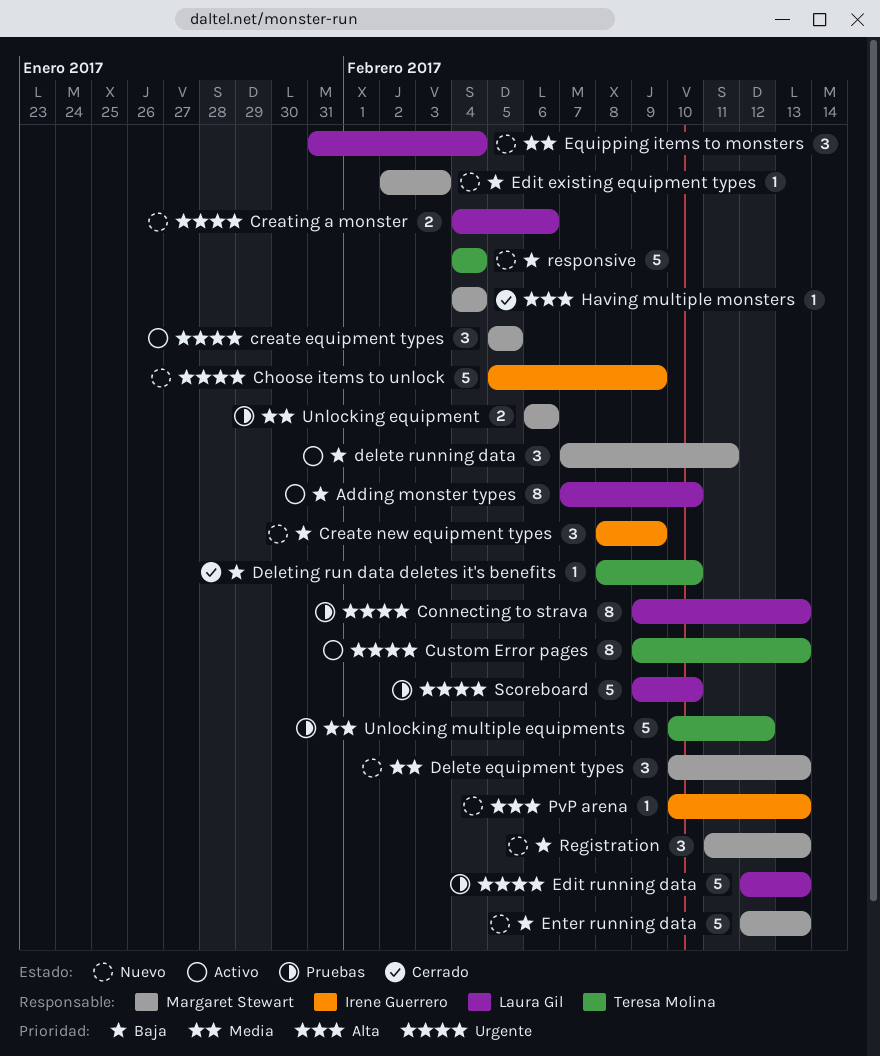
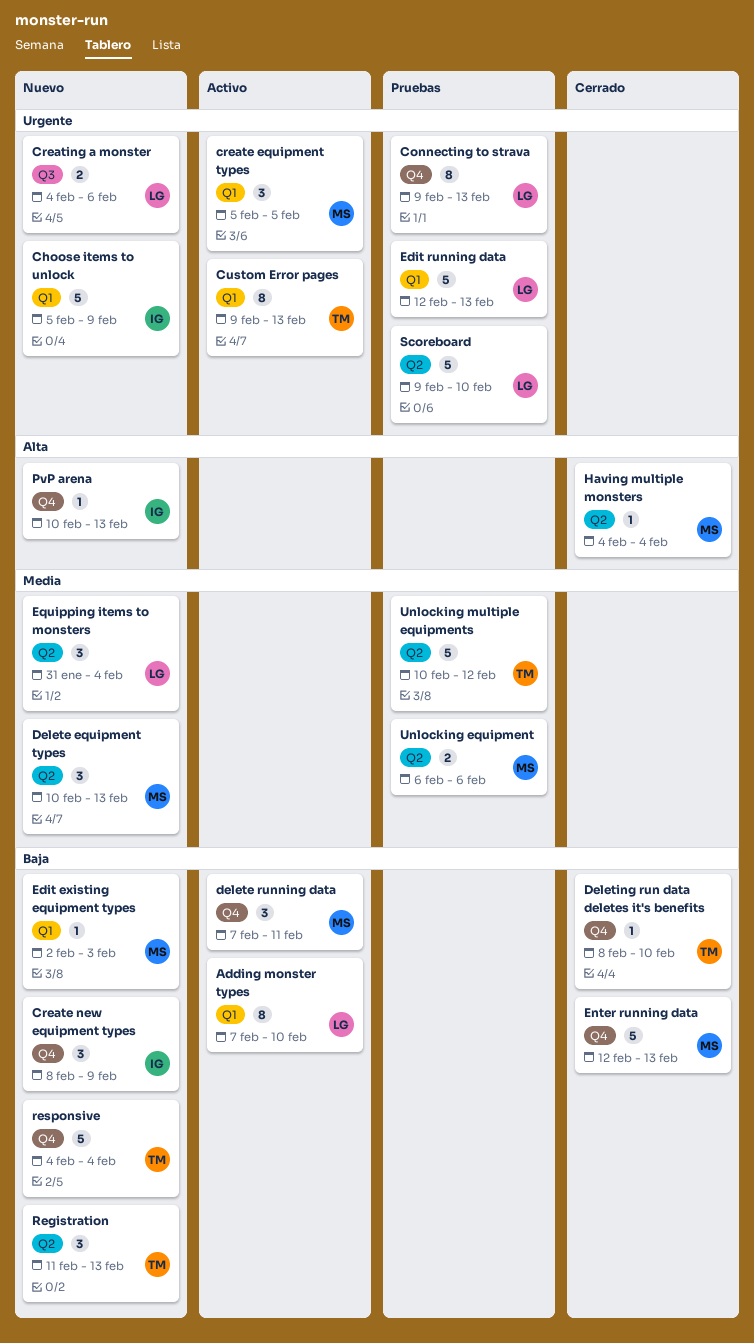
Enter running data, status: Nuevo -> Cerrado
Registration, owner: Margaret Stewart -> Teresa Molina

